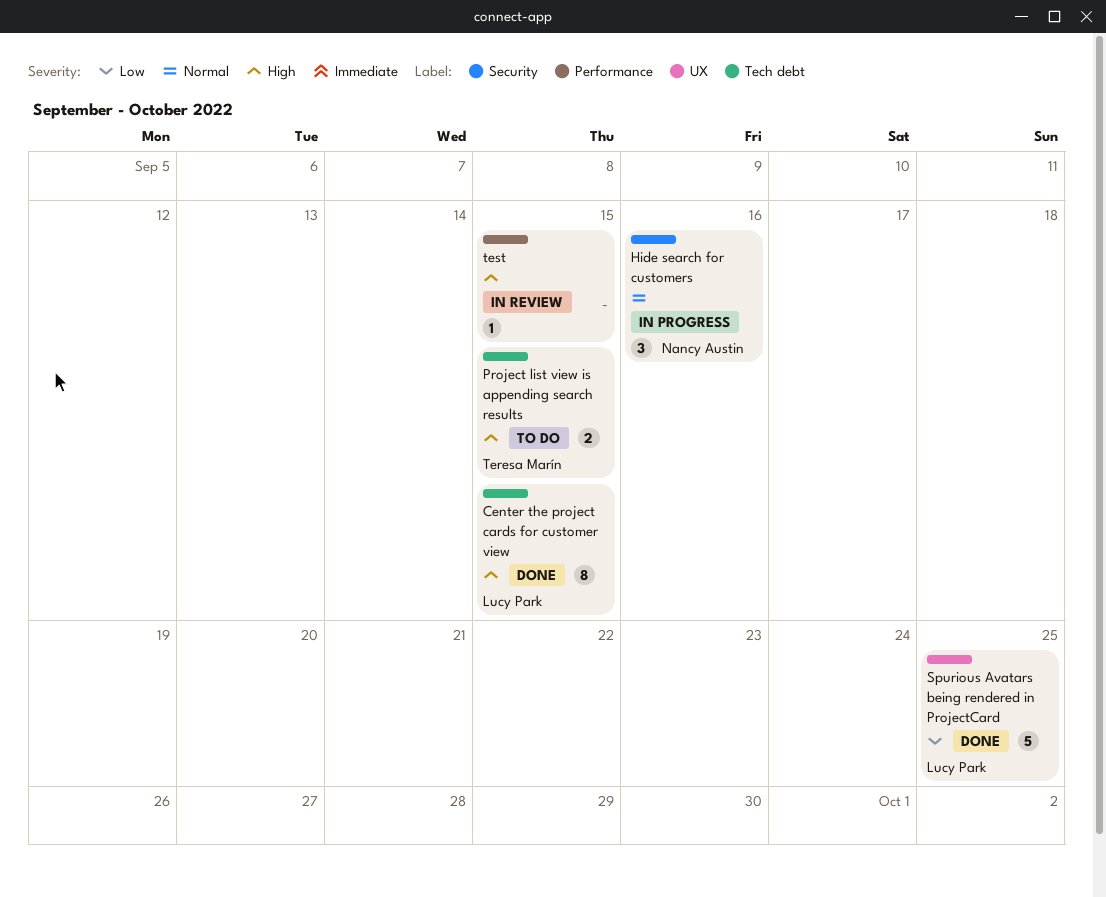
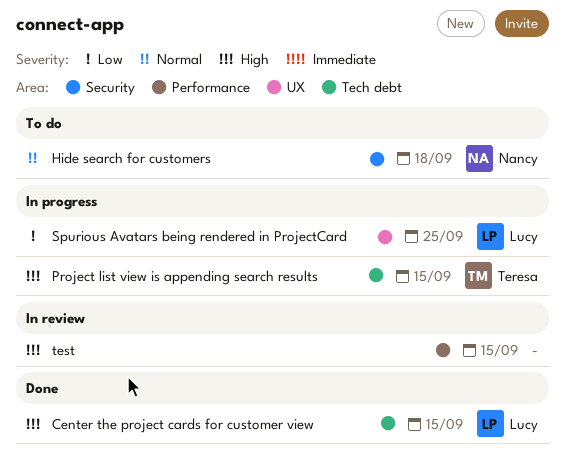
Hide search for customers, status: In progress -> To do
Hide search for customers, due: Sep 16 -> Sep 18
Project list view is appending search results, status: To do -> In progress
Spurious Avatars being rendered in ProjectCard, status: Done -> In progress

